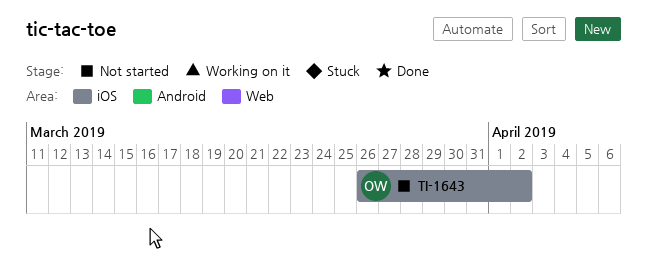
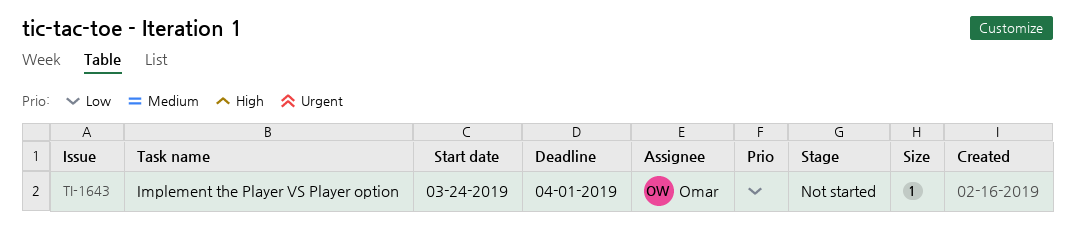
TI-1643, start: Mar 26 -> Mar 24
TI-1643, due: Apr 2 -> Apr 1

